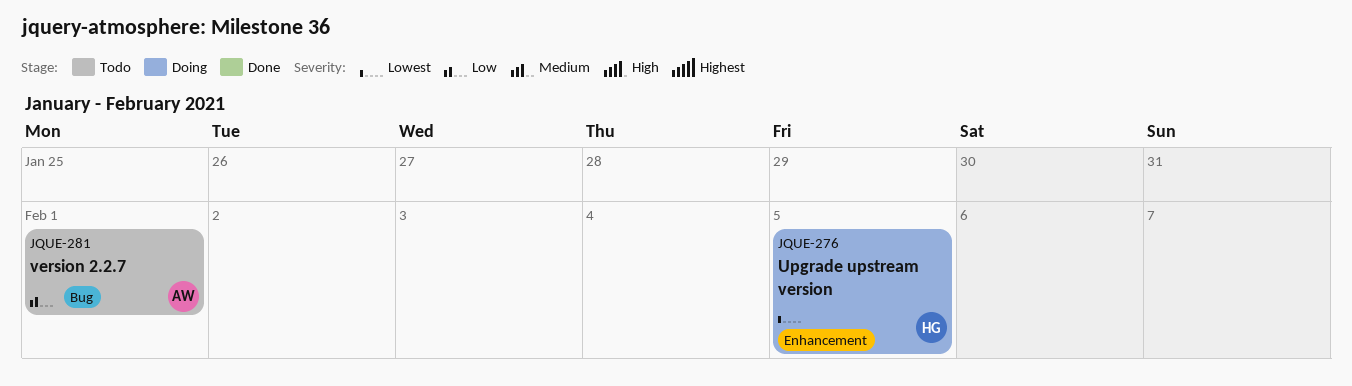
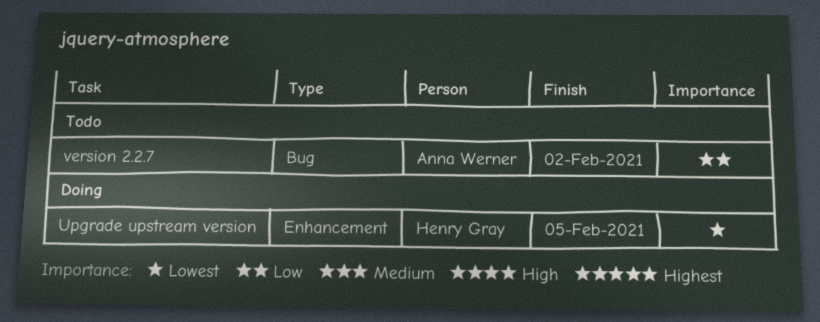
version 2.2.7, due: Feb 1 -> Feb 2

